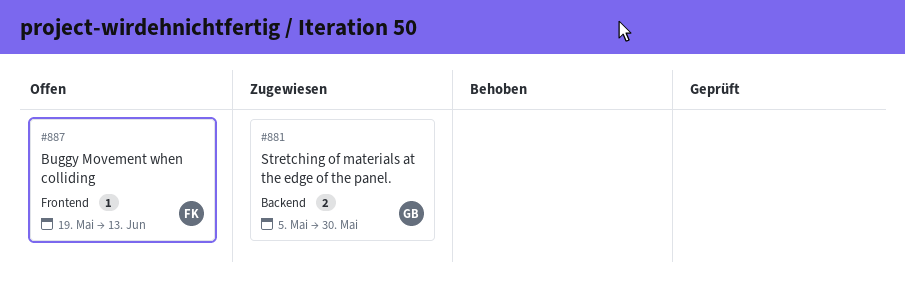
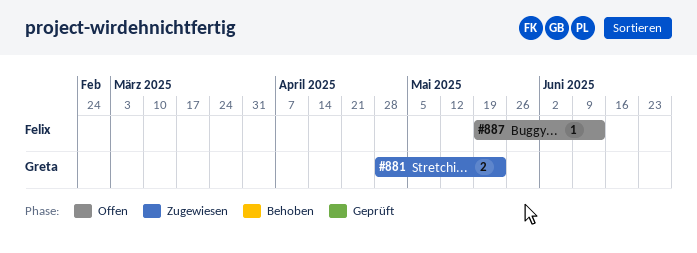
#881, start: May 5 -> Apr 28
#881, due: May 30 -> May 23

